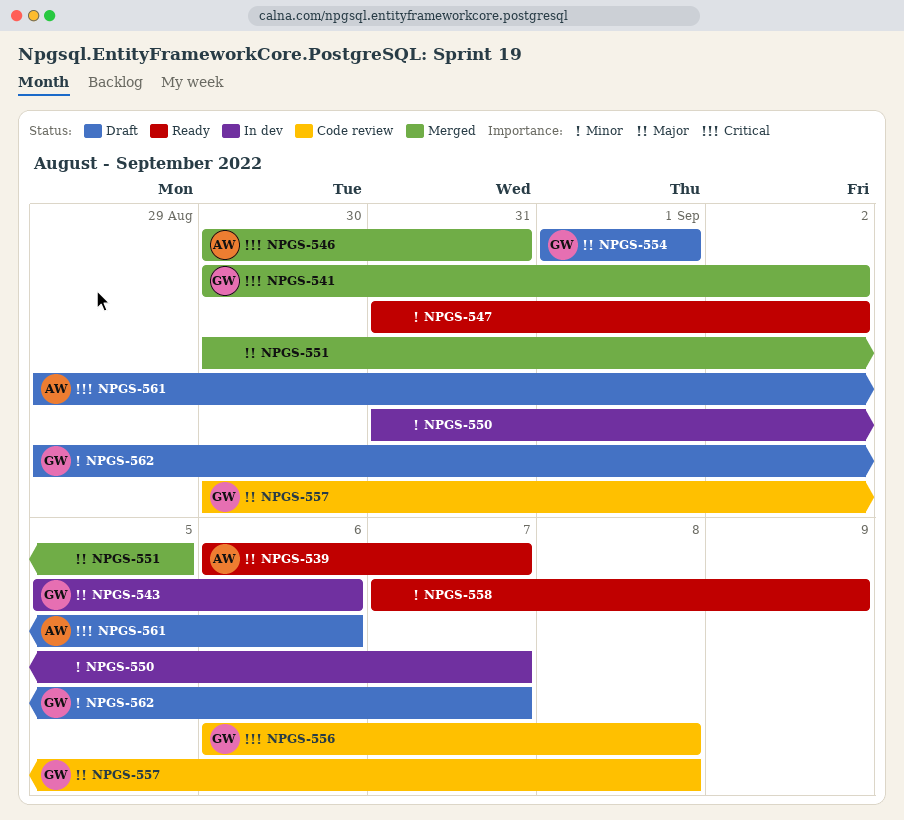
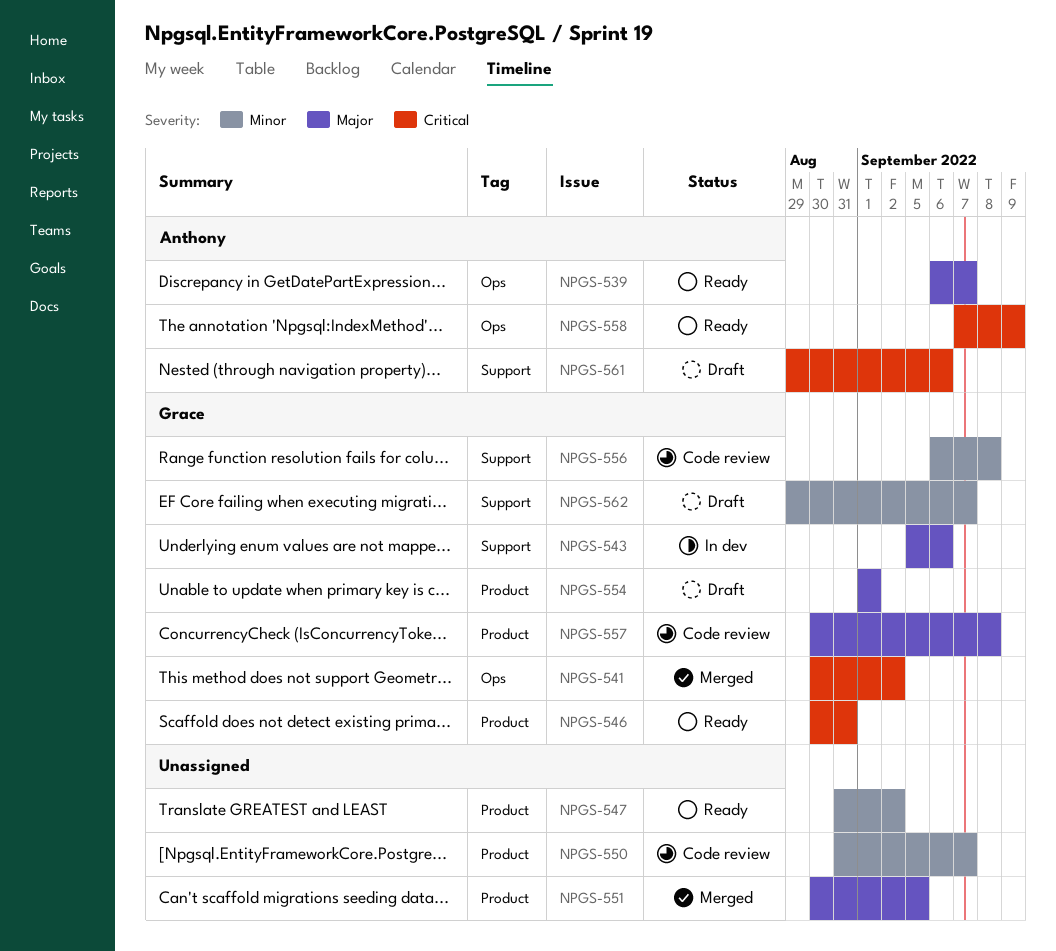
NPGS-546, status: Merged -> Ready
NPGS-546, owner: Anthony -> Grace
NPGS-550, status: In dev -> Code review
NPGS-556, priority: Critical -> Minor
NPGS-558, owner: none -> Anthony
NPGS-558, priority: Minor -> Critical

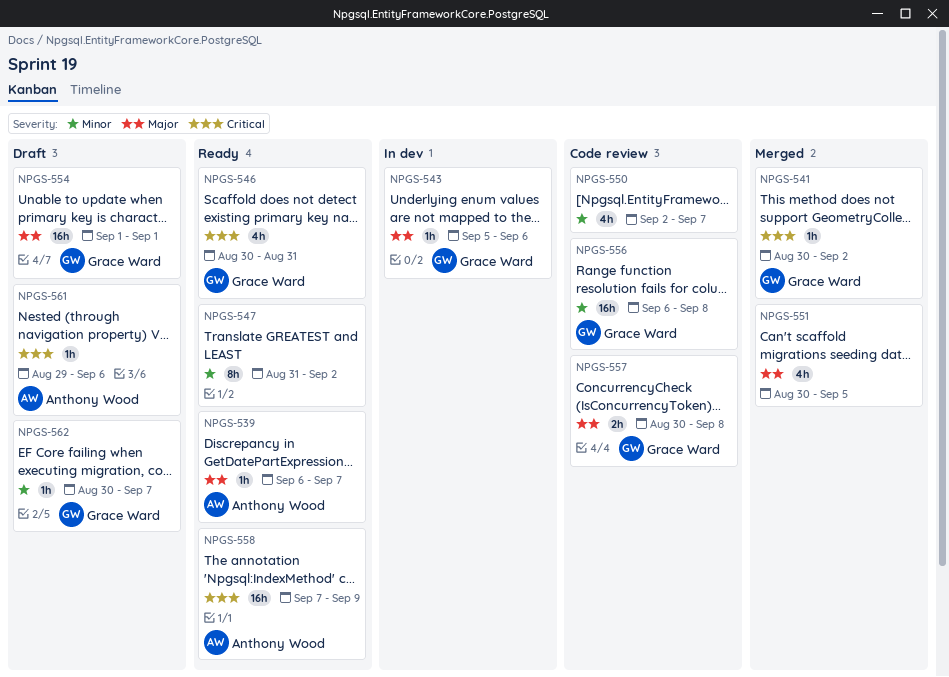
NPGS-550, start: Aug 31 -> Sep 2
NPGS-562, start: Aug 29 -> Aug 30

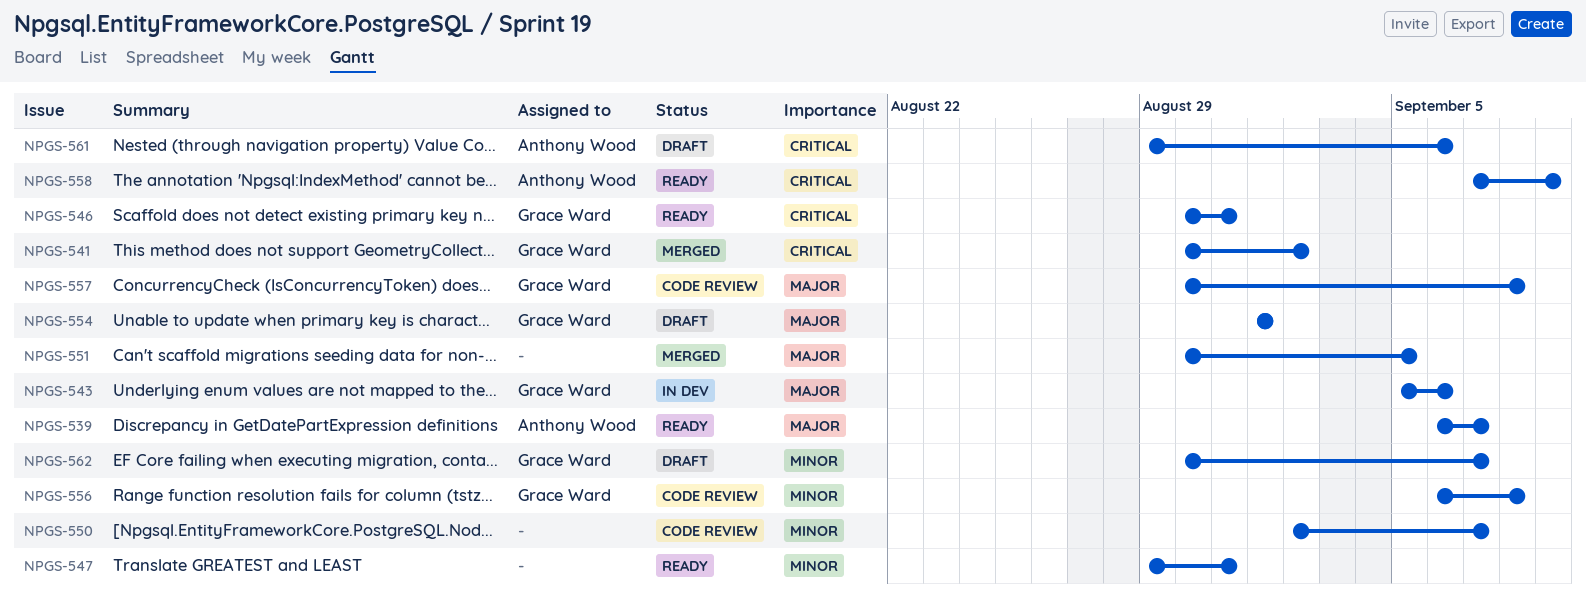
NPGS-547, start: Aug 31 -> Aug 29
NPGS-547, due: Sep 2 -> Aug 31

